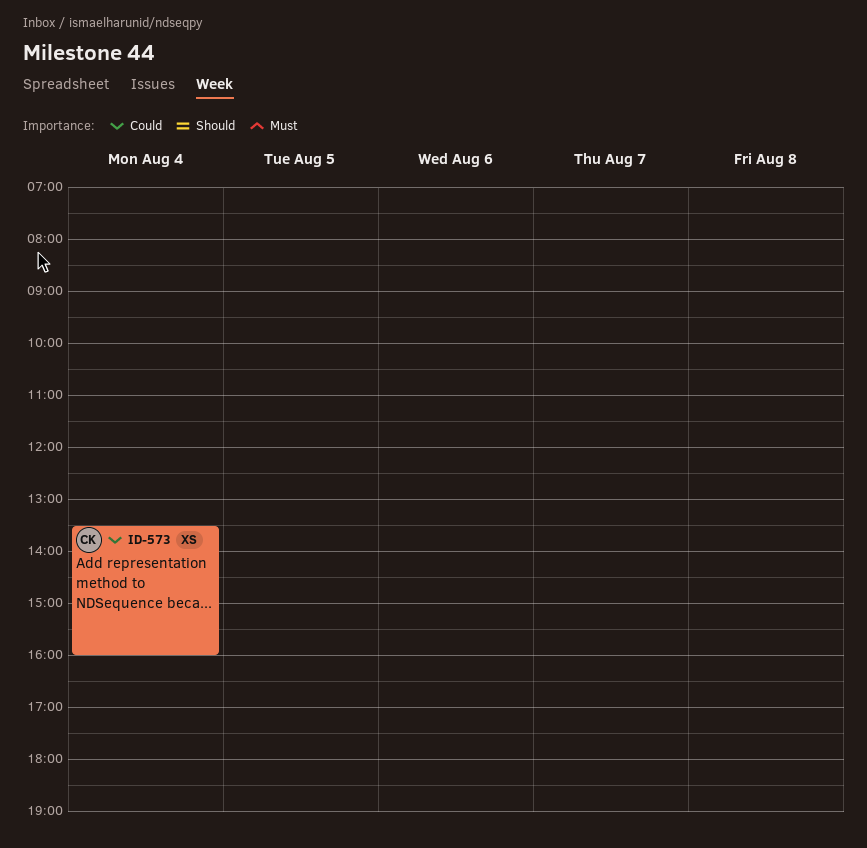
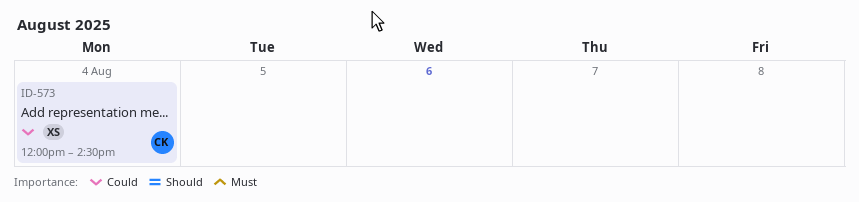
ID-573, begins: 13:30 -> 12:00
ID-573, ends: 16:00 -> 14:30

